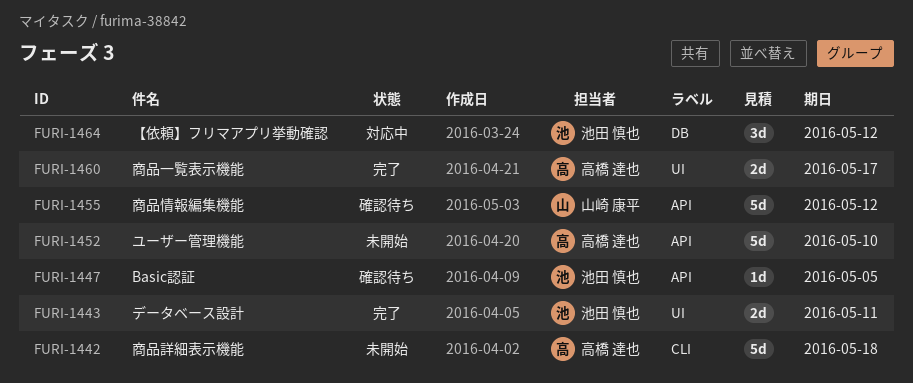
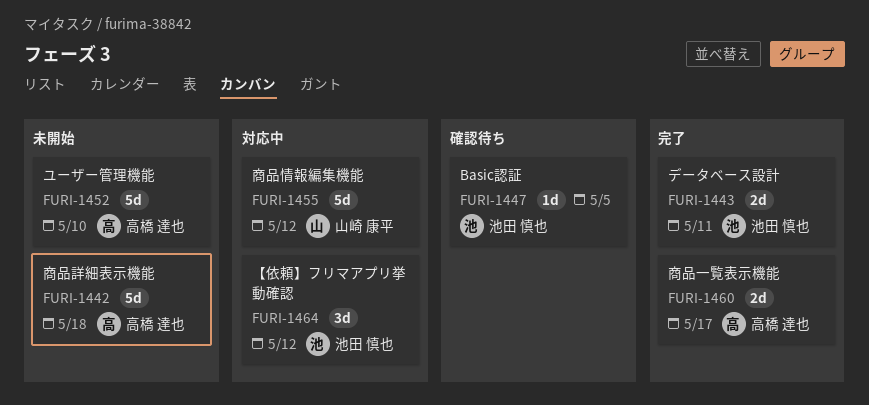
FURI-1455, status: 確認待ち -> 対応中

